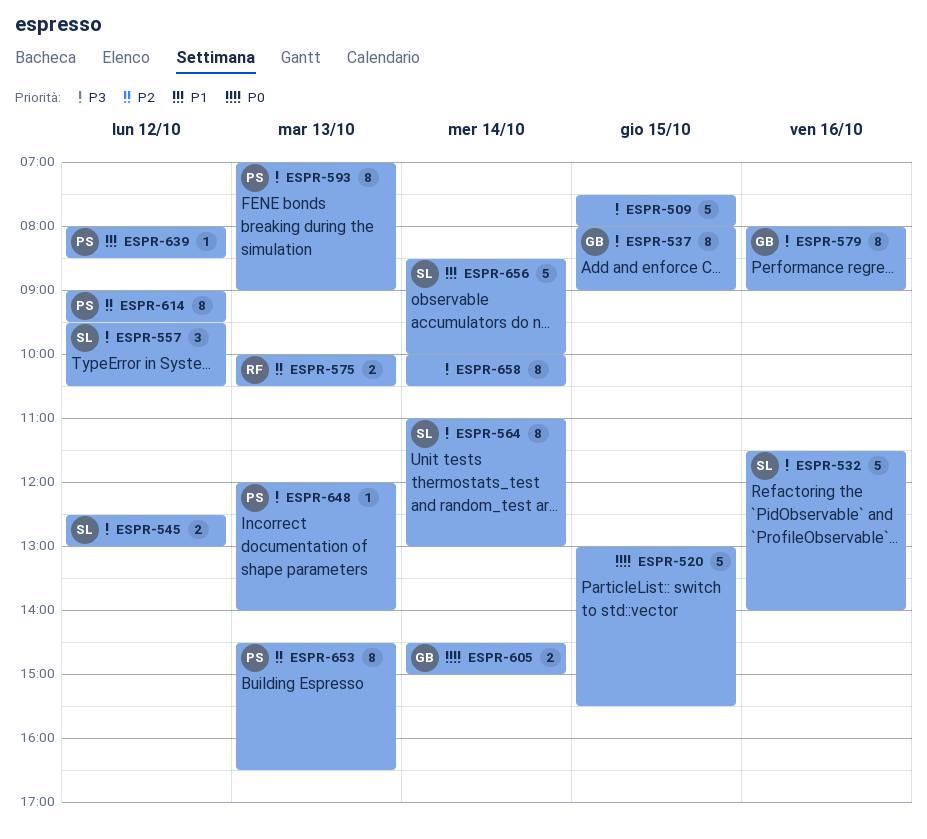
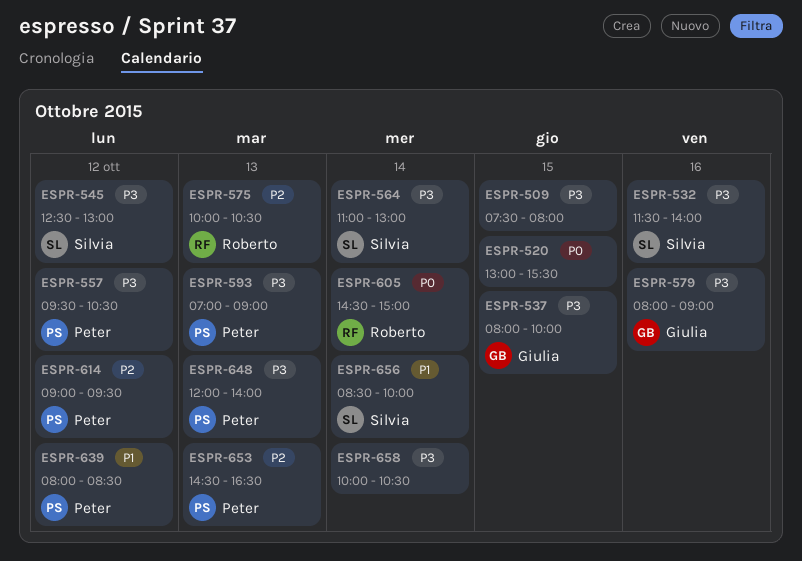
ESPR-537, ends: 09:00 -> 10:00
ESPR-557, owner: Silvia -> Peter
ESPR-605, owner: Giulia -> Roberto

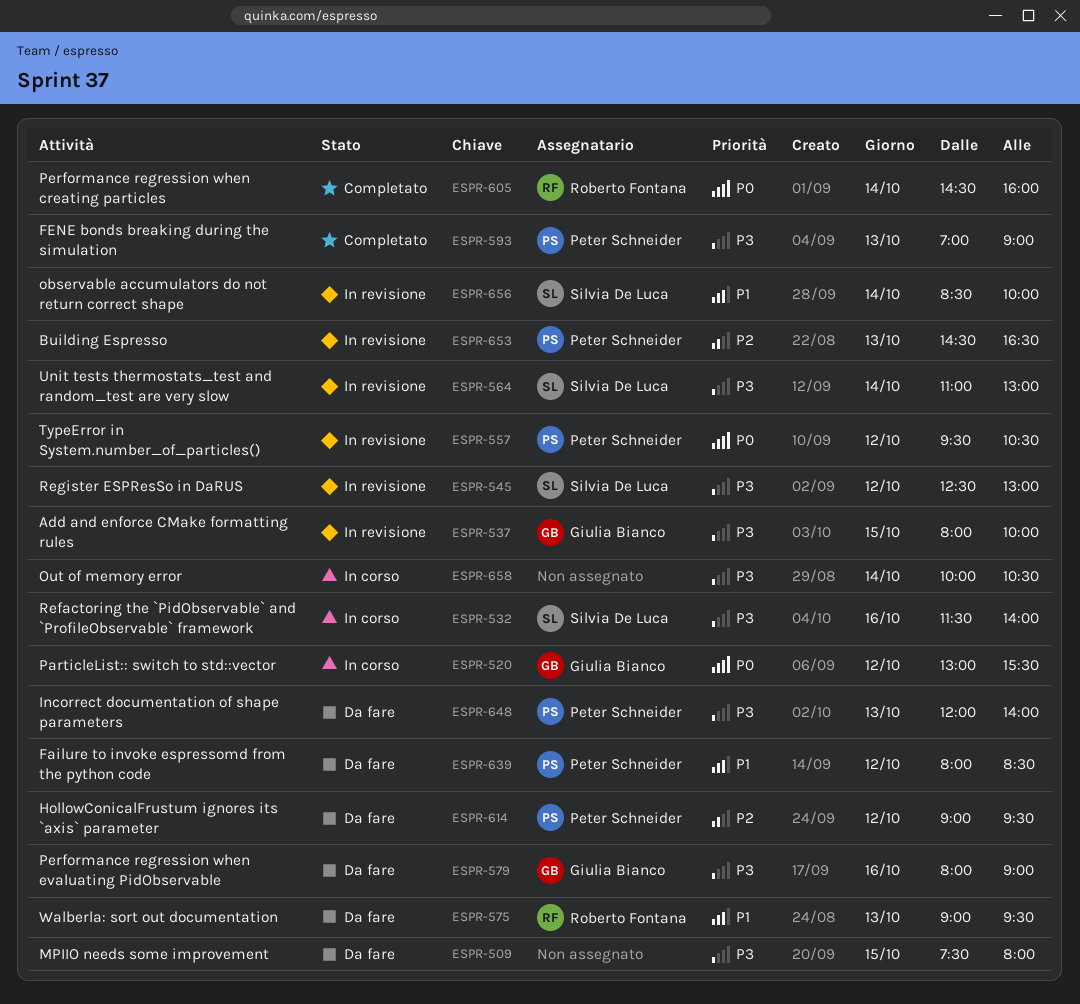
ESPR-520, owner: none -> Giulia Bianco
ESPR-520, day: Oct 15 -> Oct 12
ESPR-557, priority: P3 -> P0
ESPR-575, priority: P2 -> P1
ESPR-575, begins: 10:00 -> 09:00
ESPR-575, ends: 10:30 -> 09:30
ESPR-605, ends: 15:00 -> 16:00

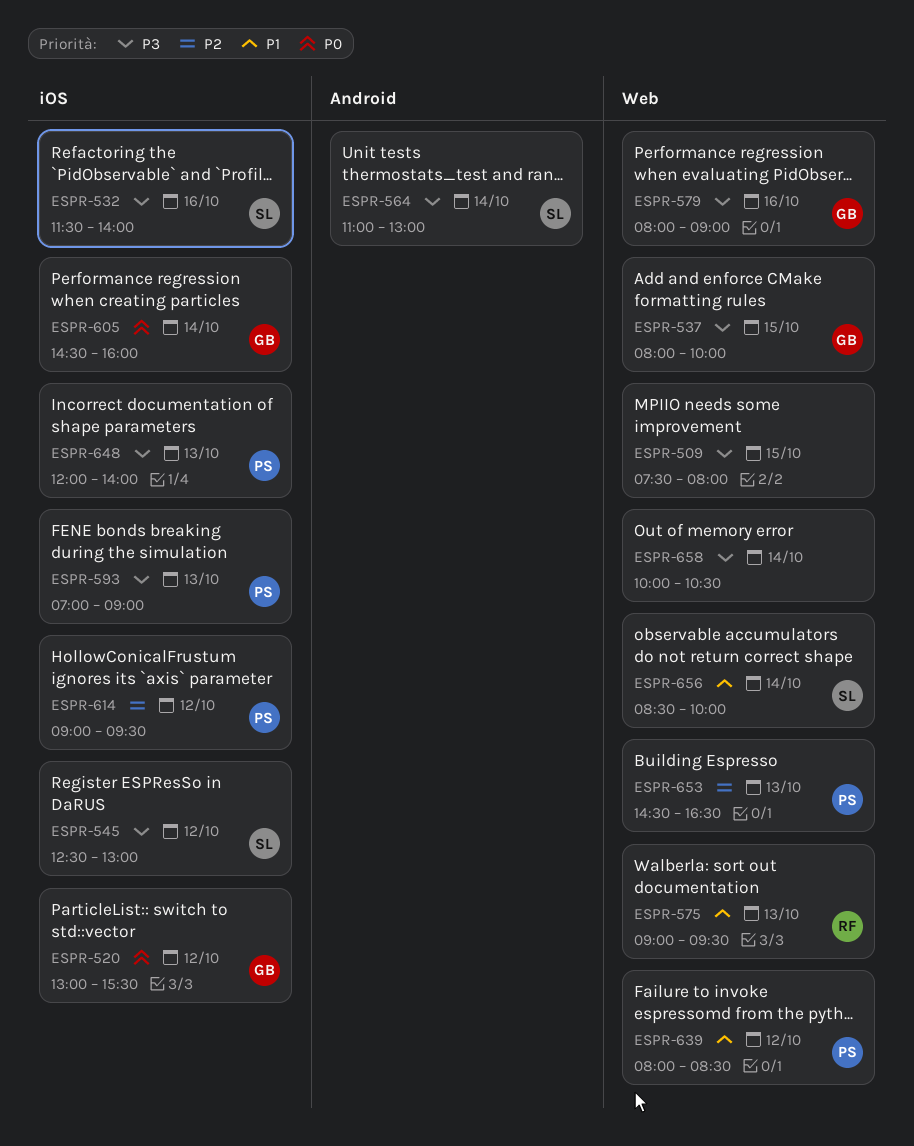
ESPR-557: present -> none
ESPR-605, owner: Roberto Fontana -> Giulia Bianco

